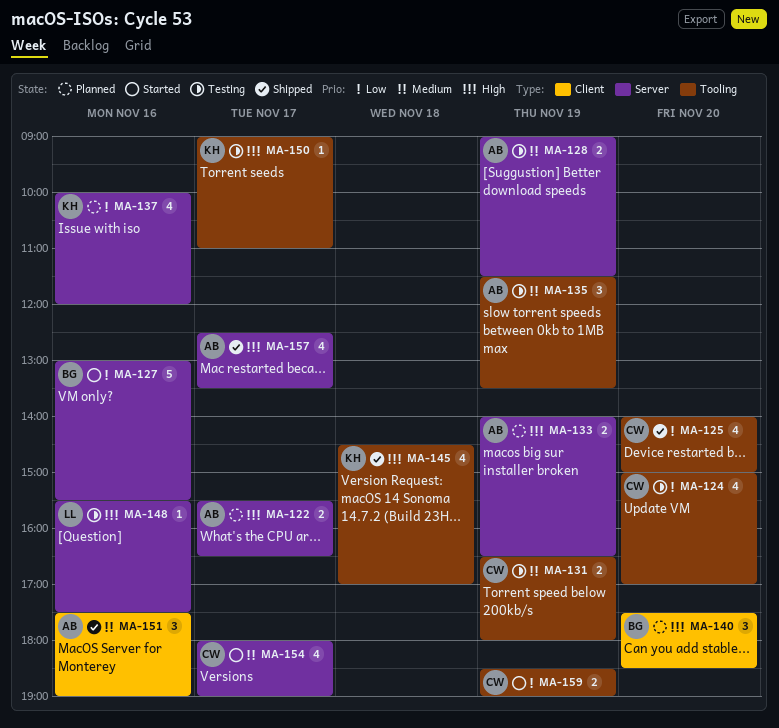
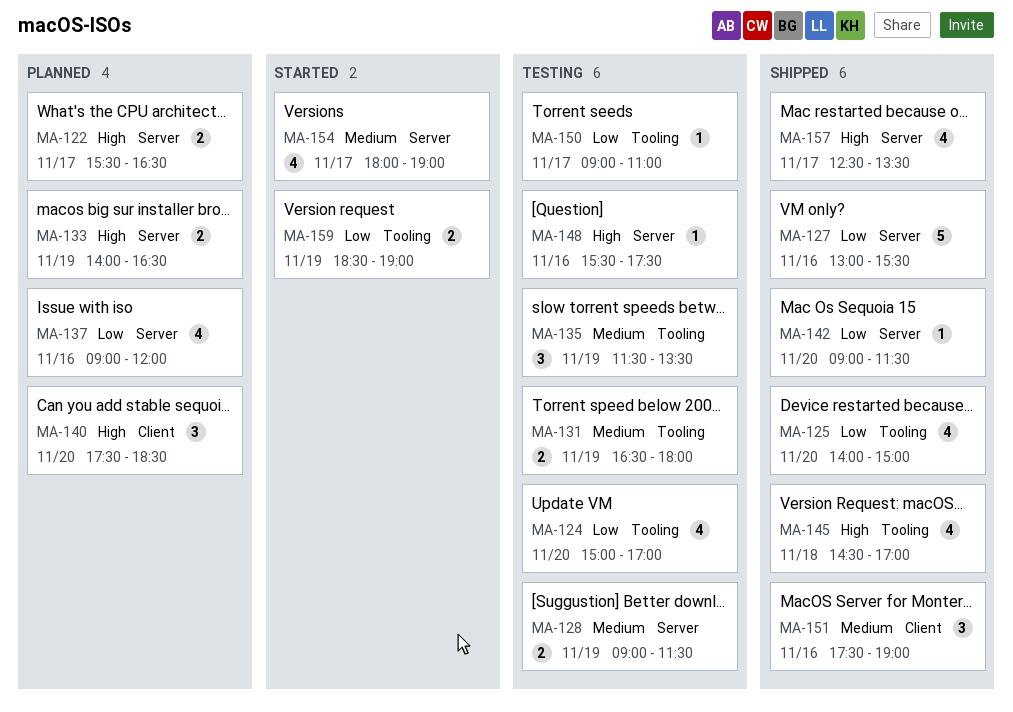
MA-127, status: Started -> Shipped
MA-137, begins: 10:00 -> 09:00
MA-142: none -> present
MA-150, priority: High -> Low

